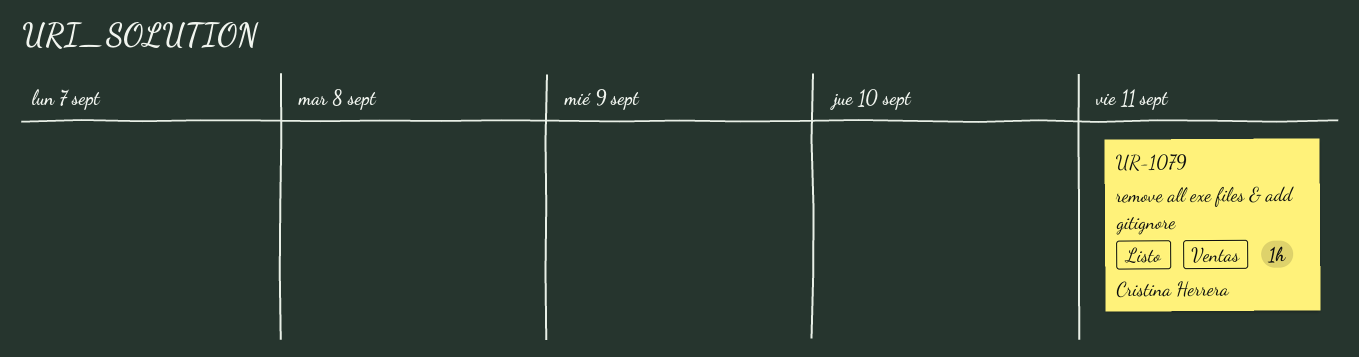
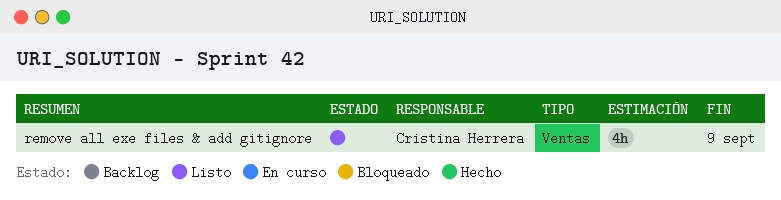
remove all exe files & add gitignore, estimate: 1h -> 4h
remove all exe files & add gitignore, due: Sep 11 -> Sep 9

